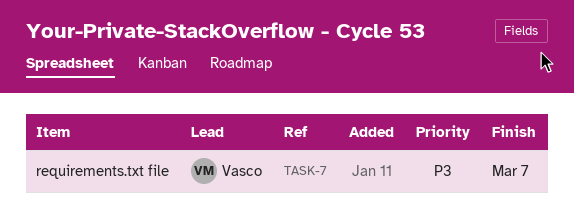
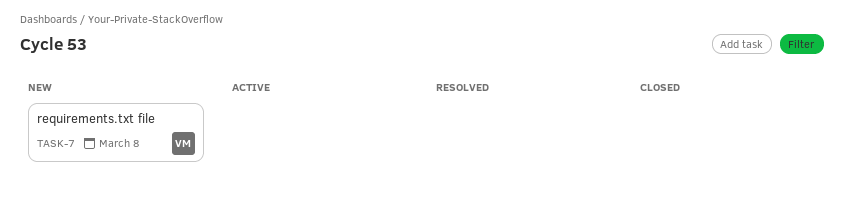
TASK-7, due: Mar 7 -> Mar 8

